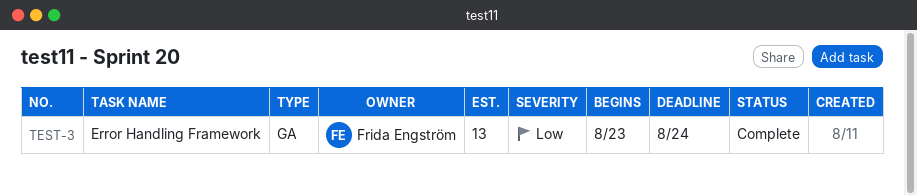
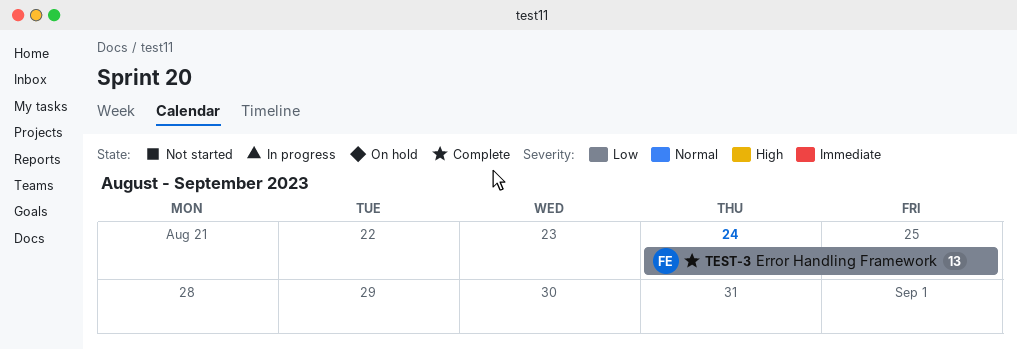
TEST-3, start: Aug 23 -> Aug 24
TEST-3, due: Aug 24 -> Aug 25

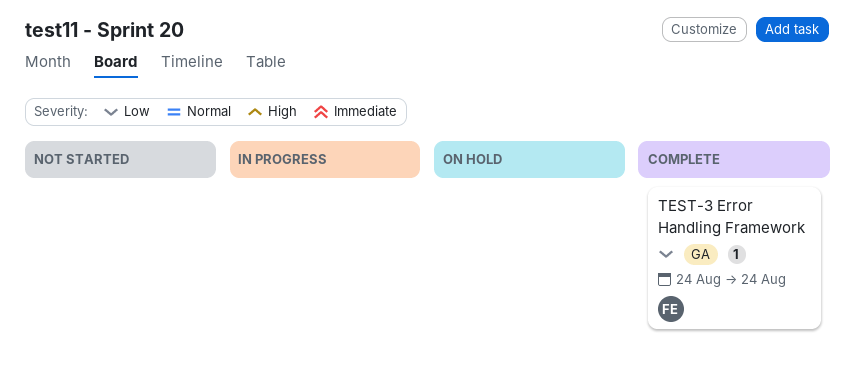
TEST-3, estimate: 13 -> 1
TEST-3, due: Aug 25 -> Aug 24

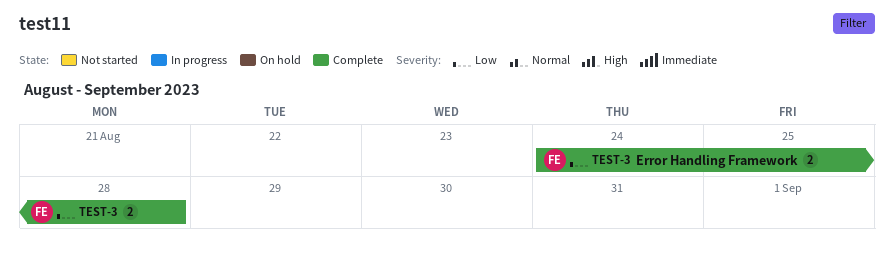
TEST-3, estimate: 1 -> 2
TEST-3, due: Aug 24 -> Aug 28

